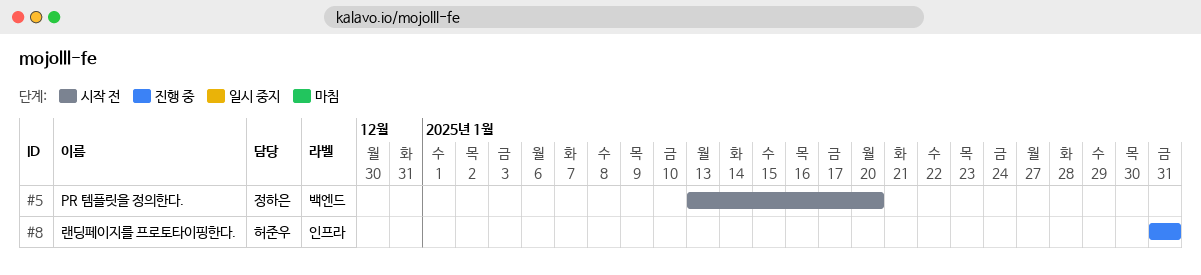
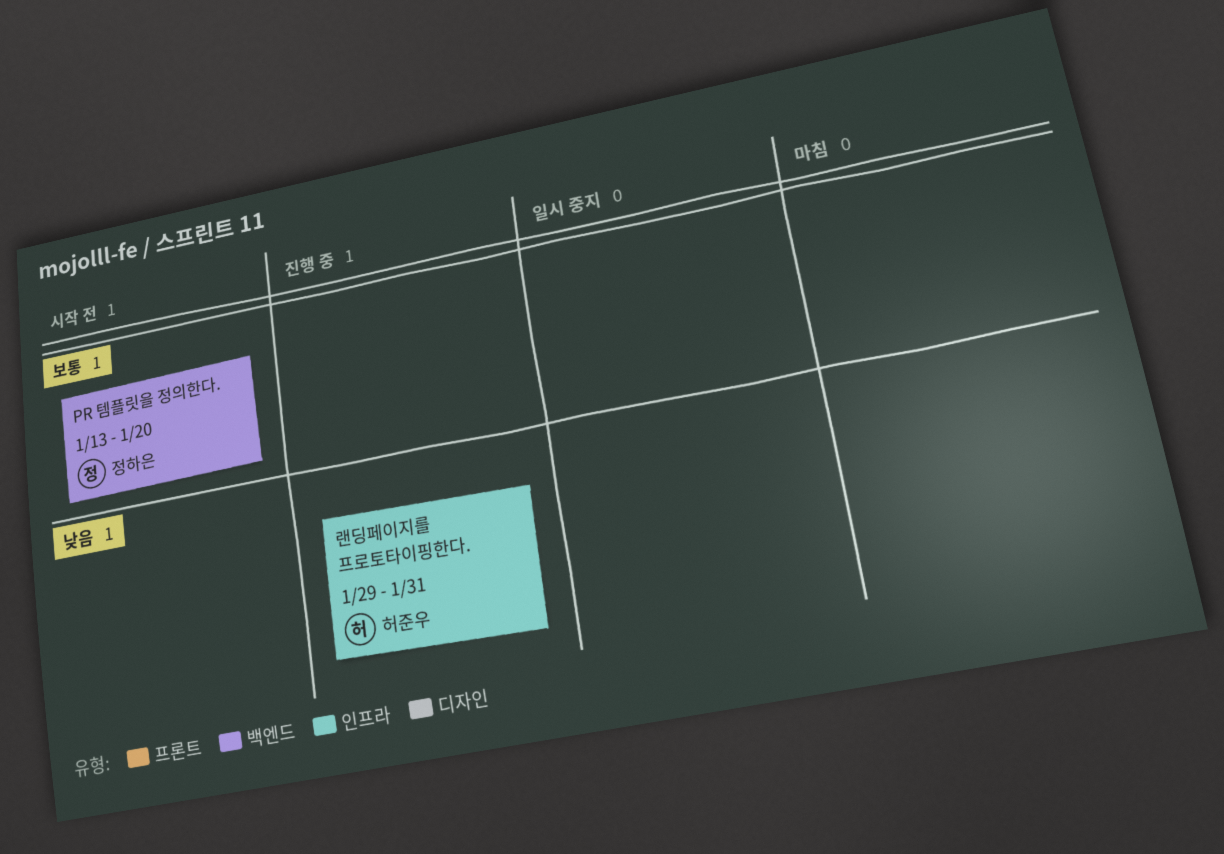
랜딩페이지를 프로토타이핑한다., start: Jan 31 -> Jan 29

